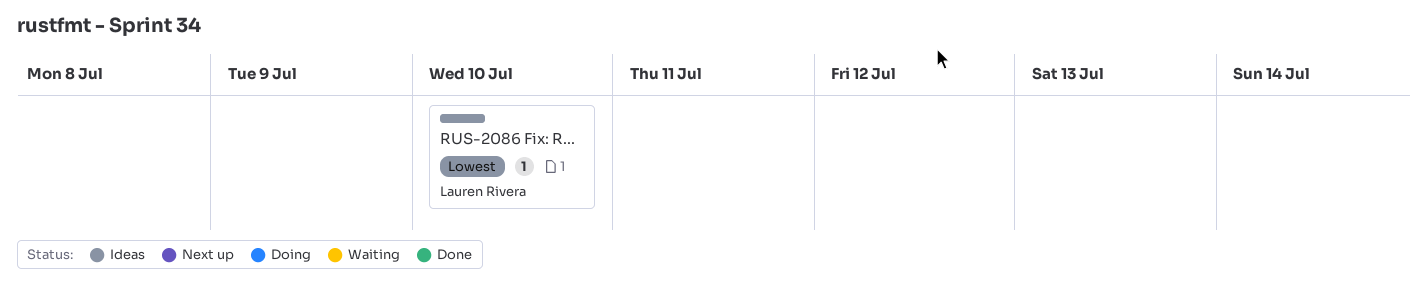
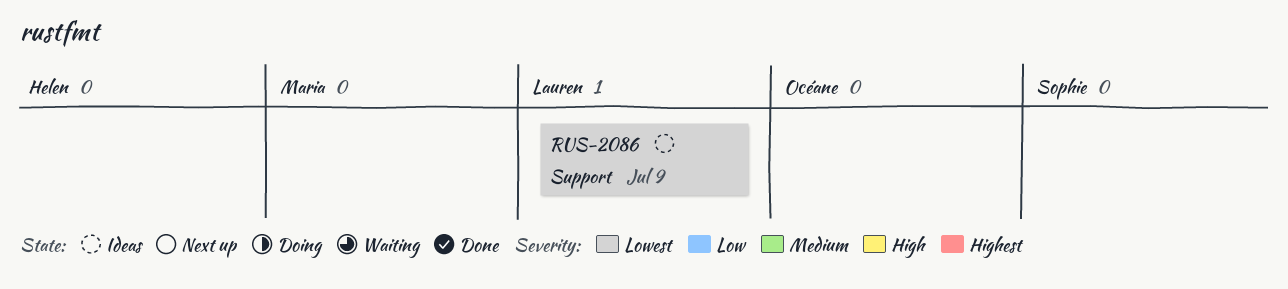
RUS-2086, due: Jul 10 -> Jul 9

